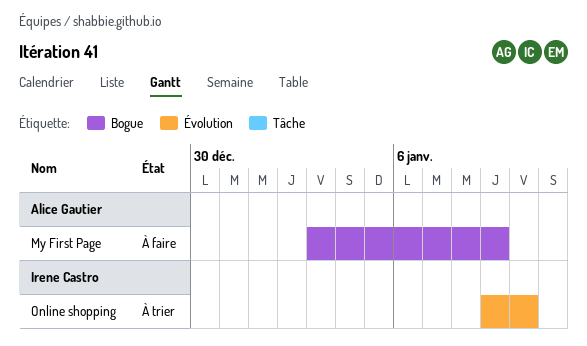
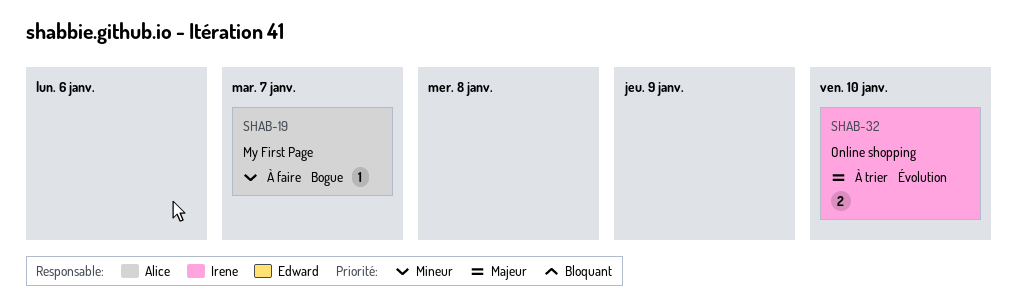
My First Page, due: Jan 9 -> Jan 7

